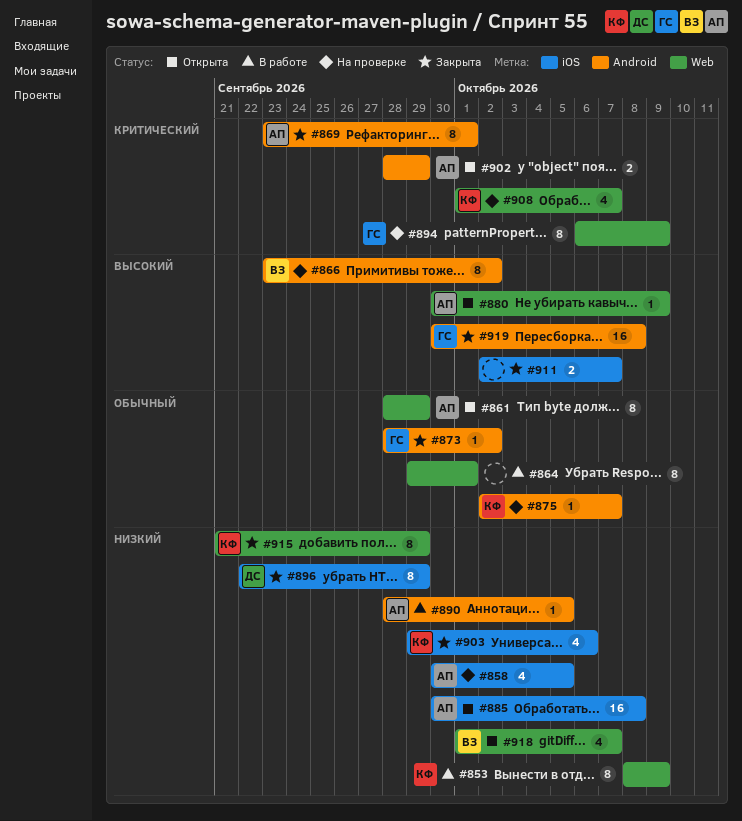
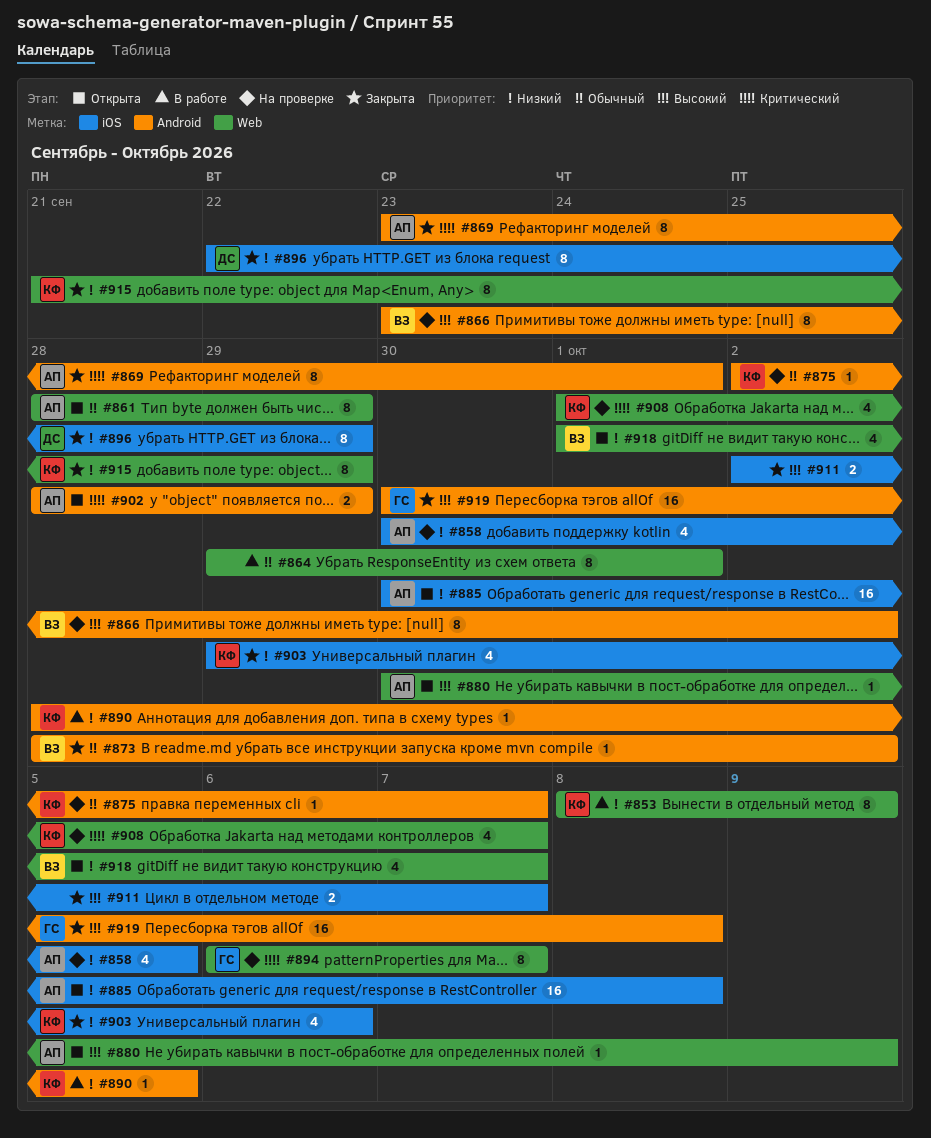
#873, owner: ГС -> ВЗ
#890, owner: АП -> КФ
#894, due: Oct 9 -> Oct 7

